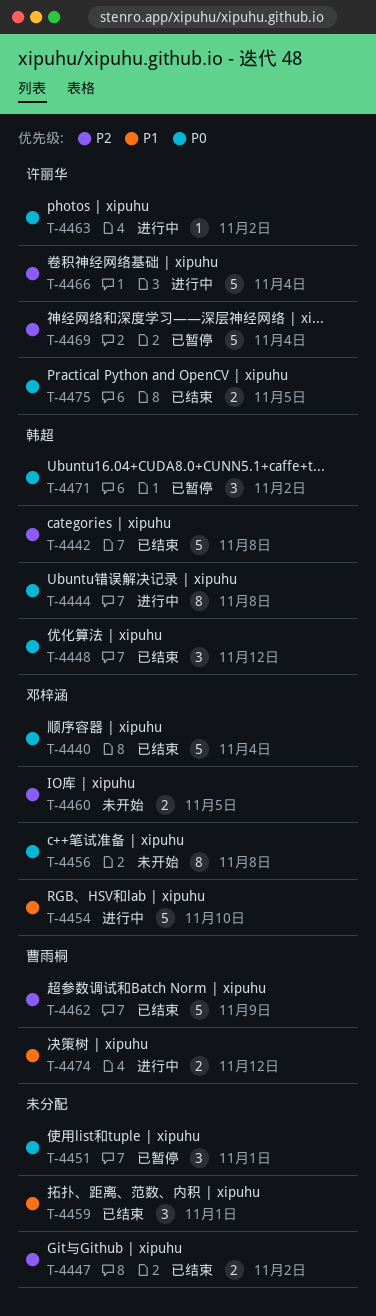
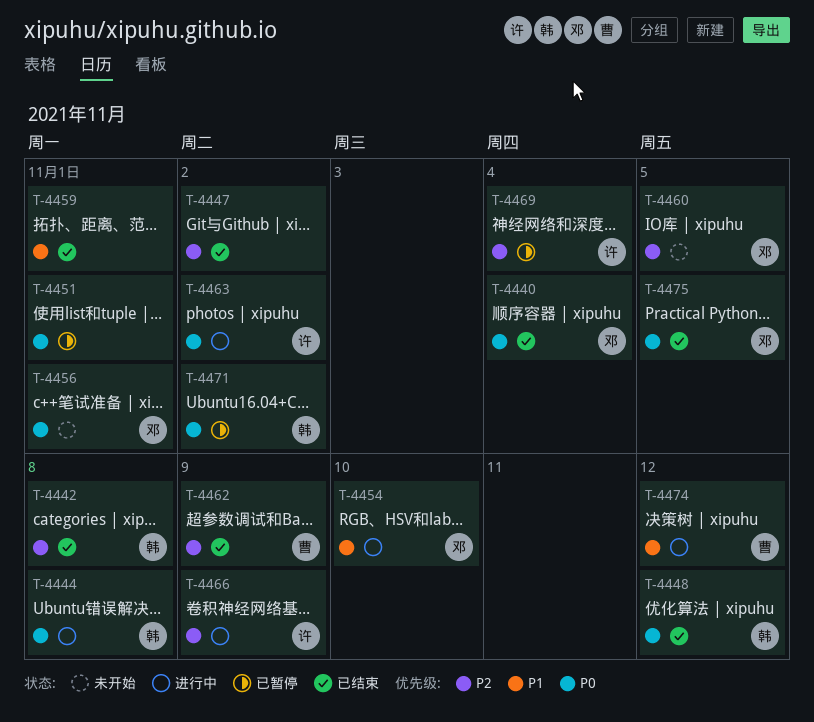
T-4456, due: Nov 8 -> Nov 1
T-4466, due: Nov 4 -> Nov 9
T-4475, owner: 许丽华 -> 邓梓涵

